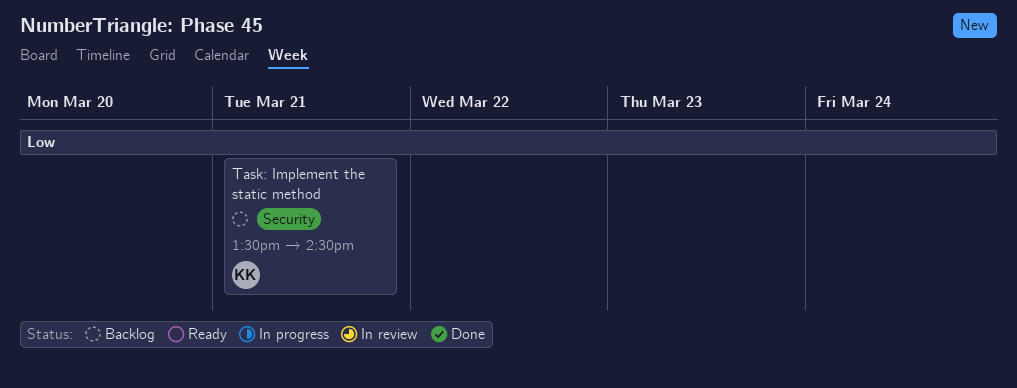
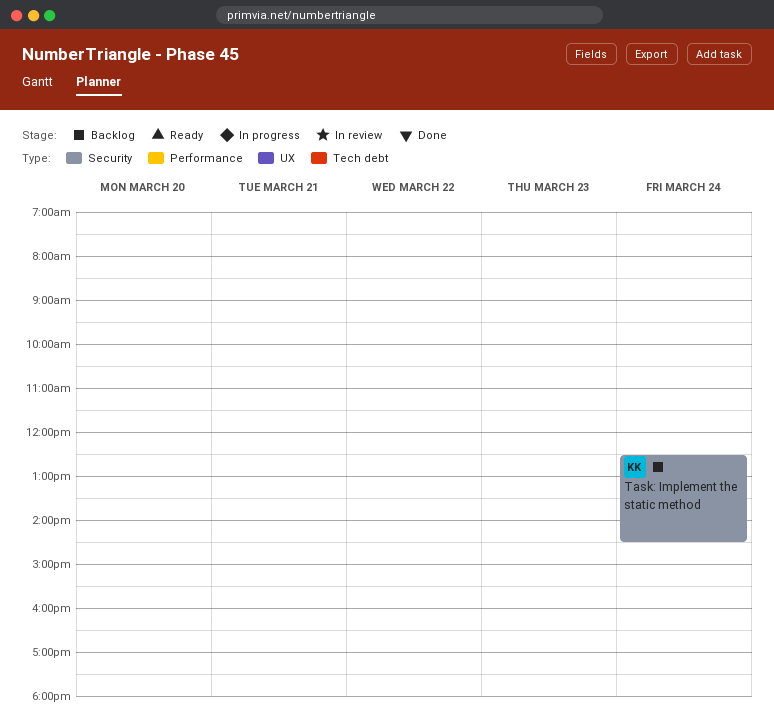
Task: Implement the static method, day: Mar 21 -> Mar 24
Task: Implement the static method, begins: 13:30 -> 12:30

